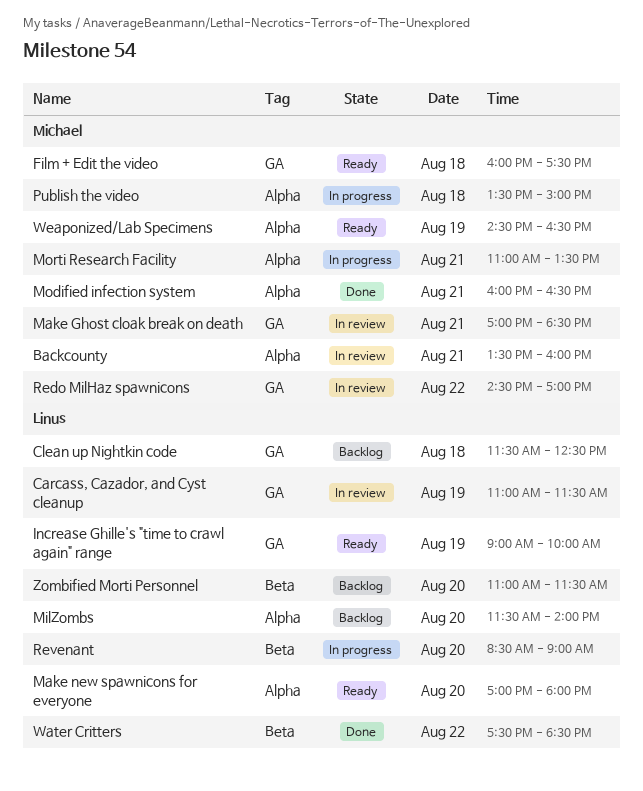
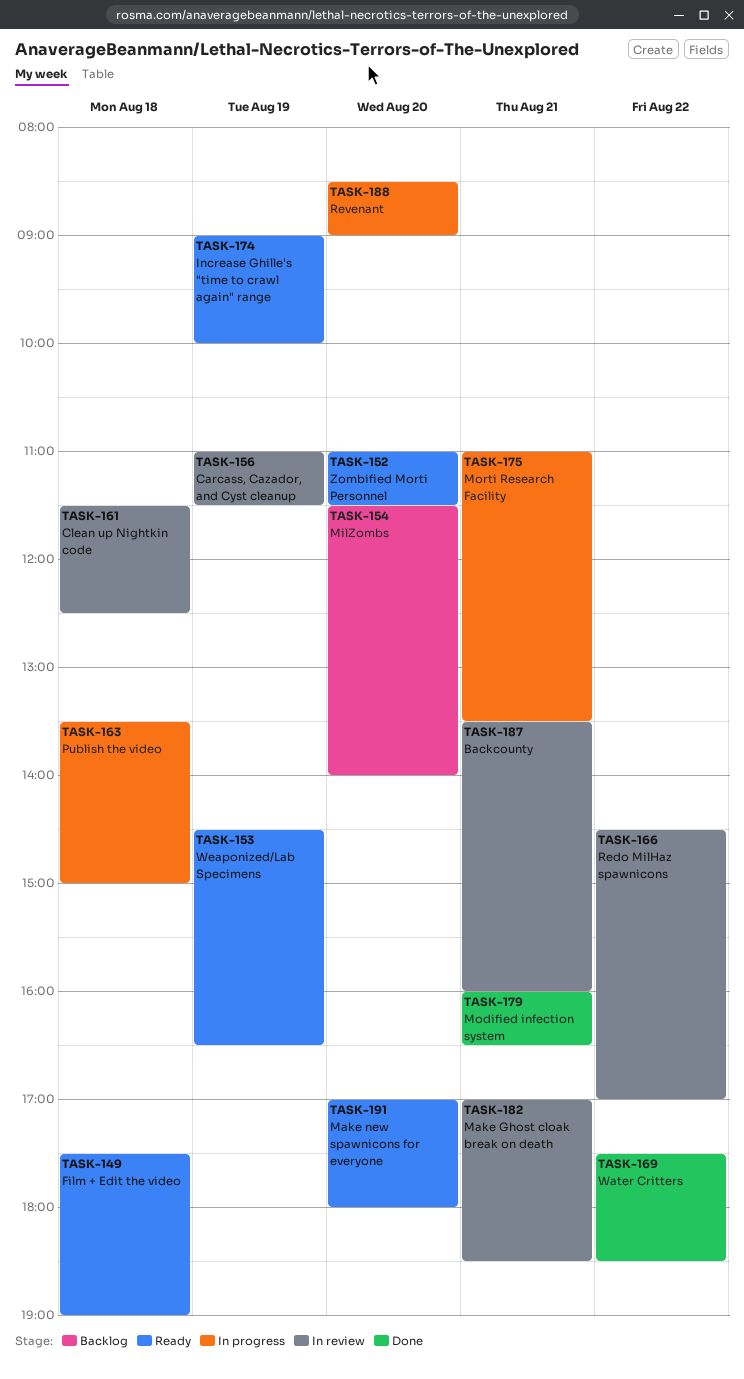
Clean up Nightkin code, status: Backlog -> In review
Film + Edit the video, begins: 16:00 -> 17:30
Film + Edit the video, ends: 17:30 -> 19:00
Zombified Morti Personnel, status: Backlog -> Ready

